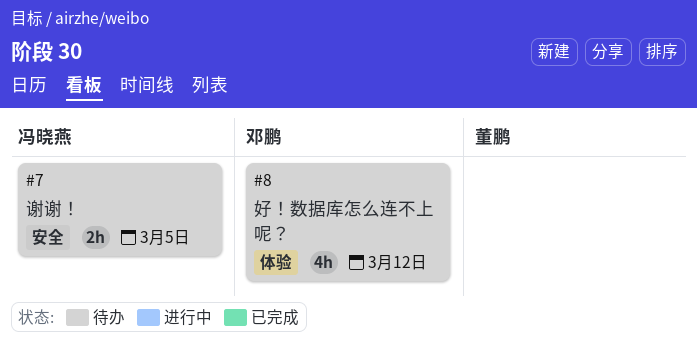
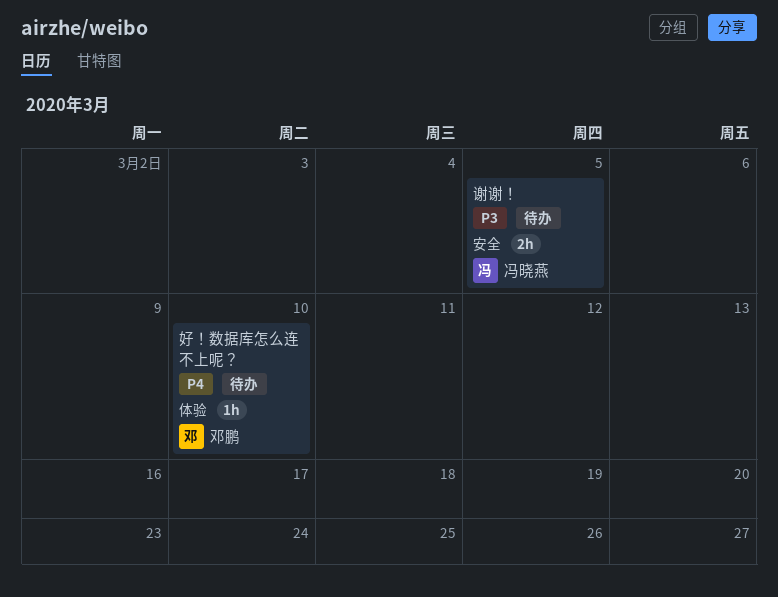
好！数据库怎么连不上呢？, estimate: 4h -> 1h
好！数据库怎么连不上呢？, due: Mar 12 -> Mar 10

